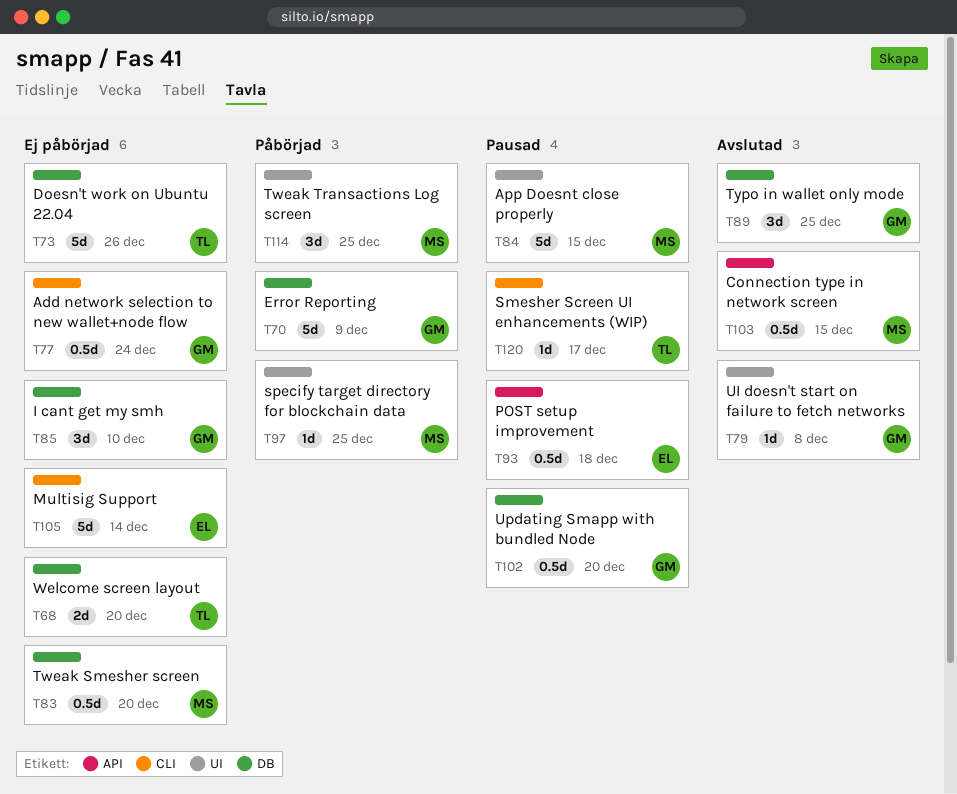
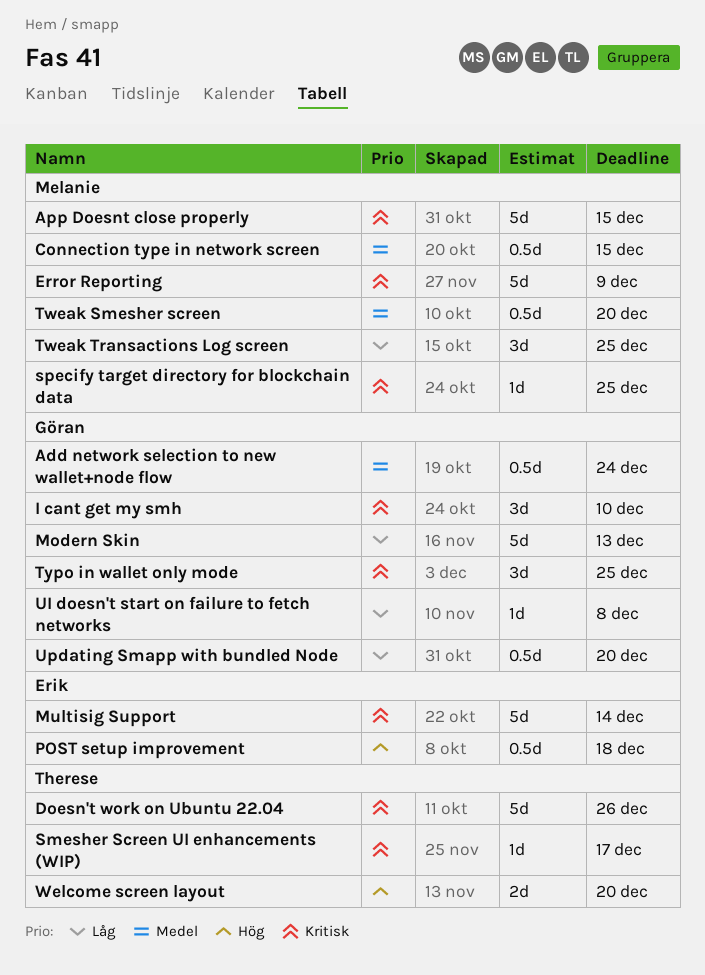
Error Reporting, owner: Göran -> Melanie
Modern Skin: none -> present

